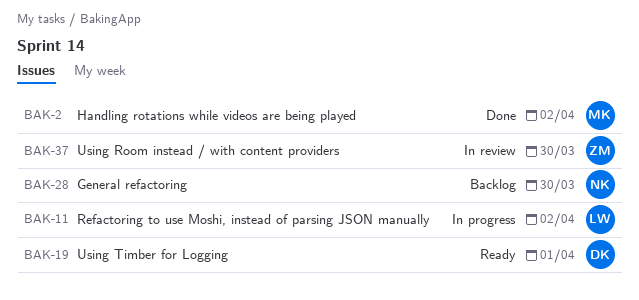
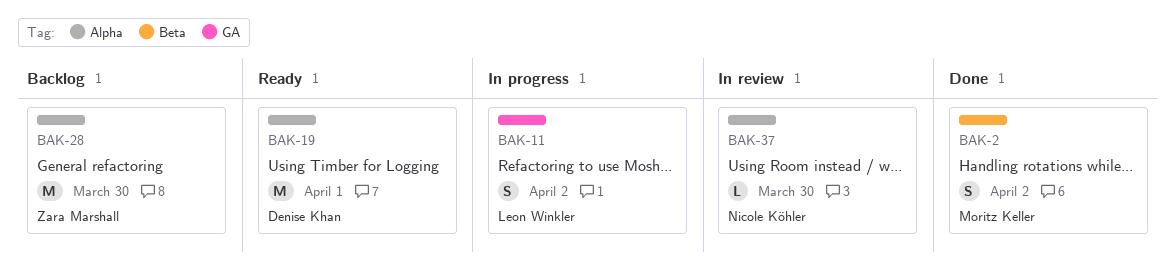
BAK-28, owner: Nicole Köhler -> Zara Marshall
BAK-37, owner: Zara Marshall -> Nicole Köhler

